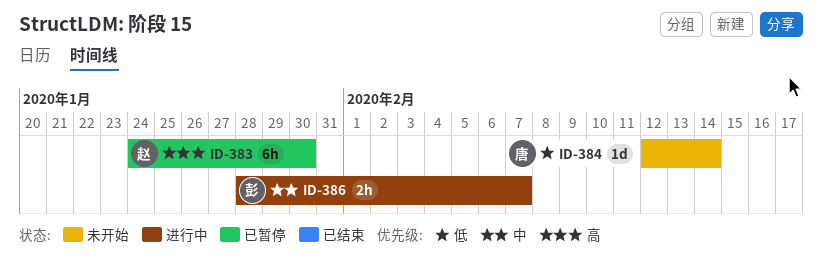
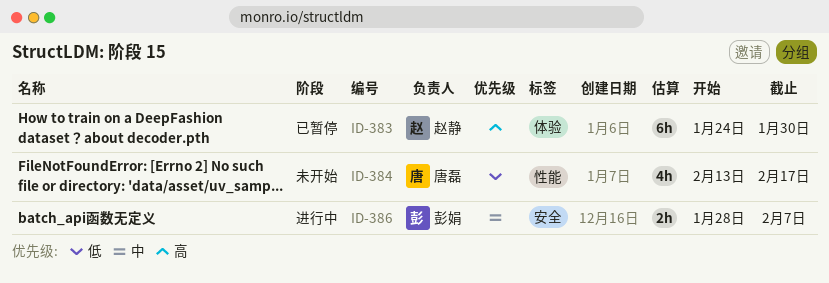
ID-384, estimate: 1d -> 4h
ID-384, start: Feb 12 -> Feb 13
ID-384, due: Feb 14 -> Feb 17

